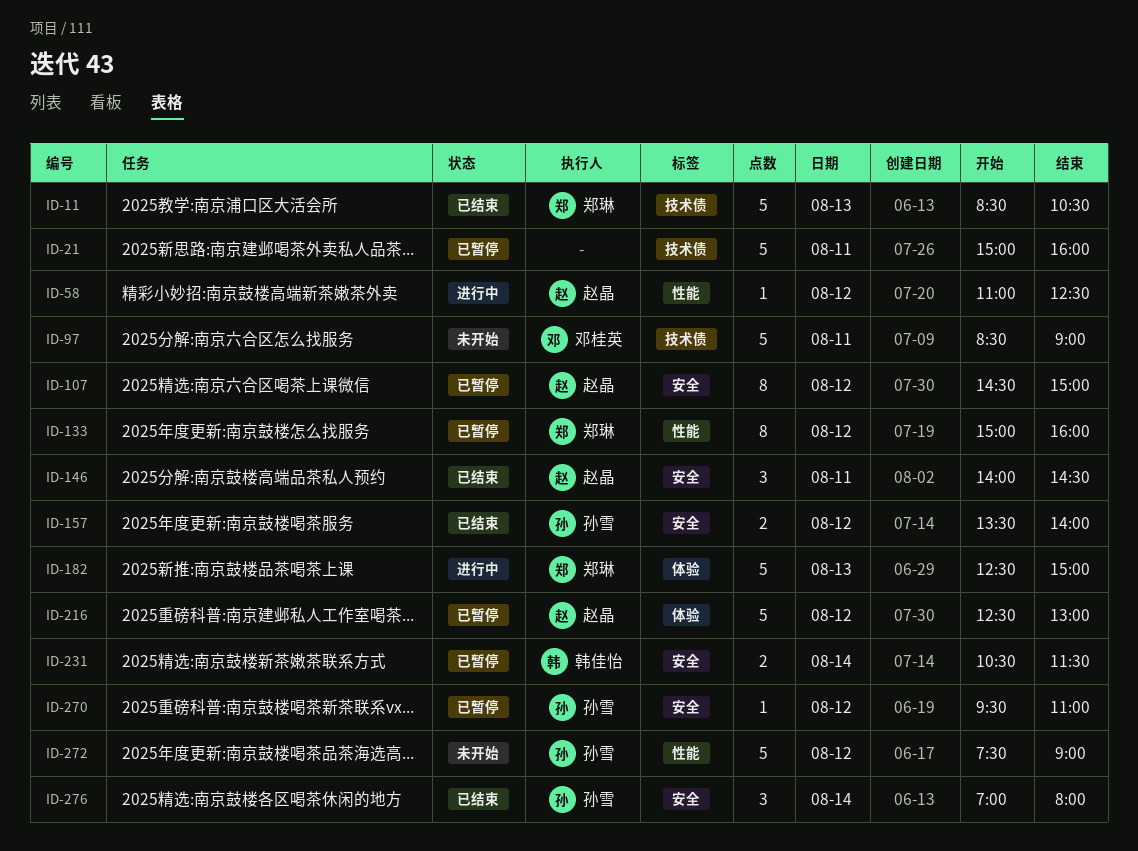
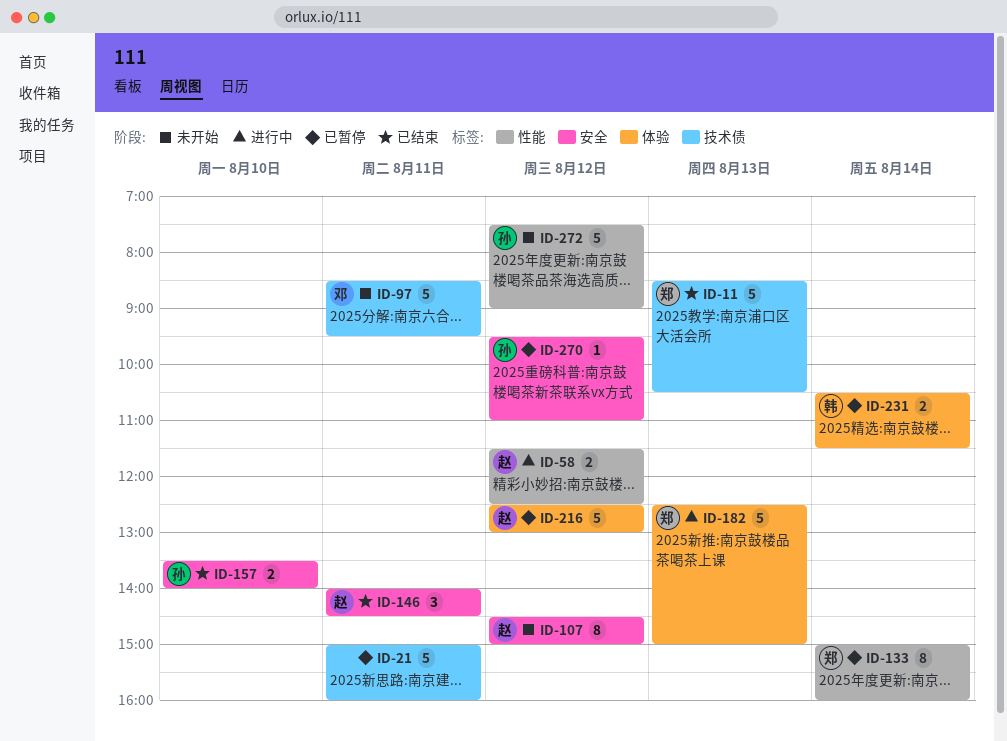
ID-58, estimate: 1 -> 2
ID-58, begins: 11:00 -> 11:30
ID-97, ends: 09:00 -> 09:30
ID-107, status: 已暂停 -> 未开始
ID-133, day: Aug 12 -> Aug 14
ID-157, day: Aug 12 -> Aug 10
ID-231, label: 安全 -> 体验
ID-276: present -> none

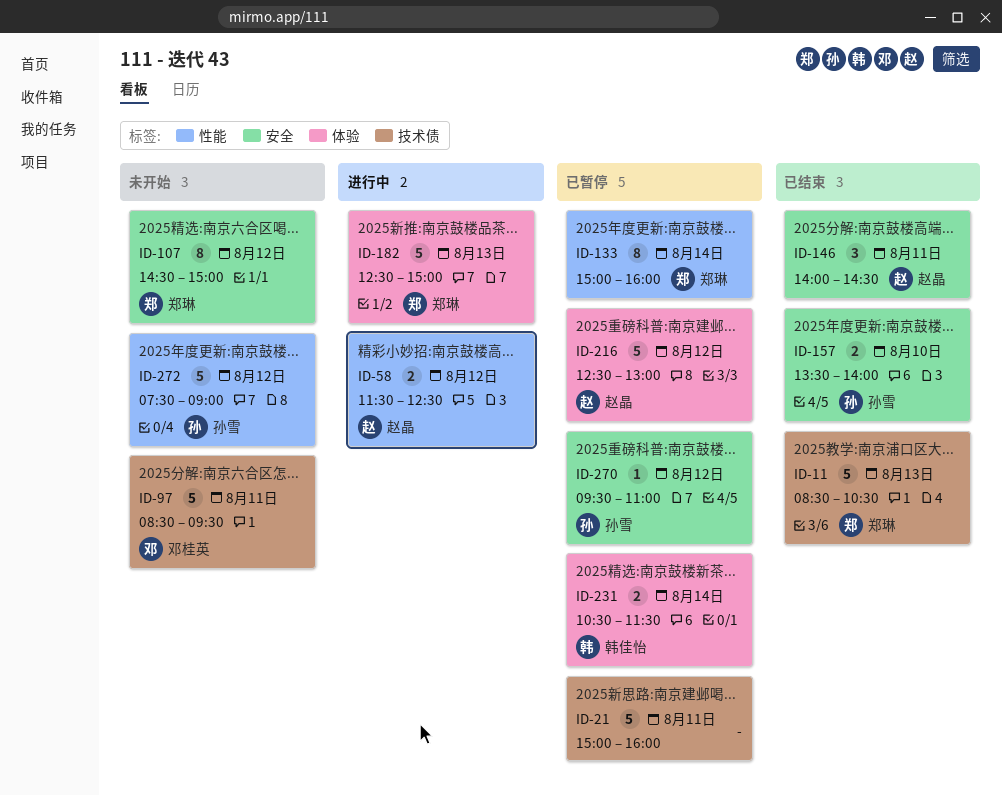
ID-107, owner: 赵晶 -> 郑琳

